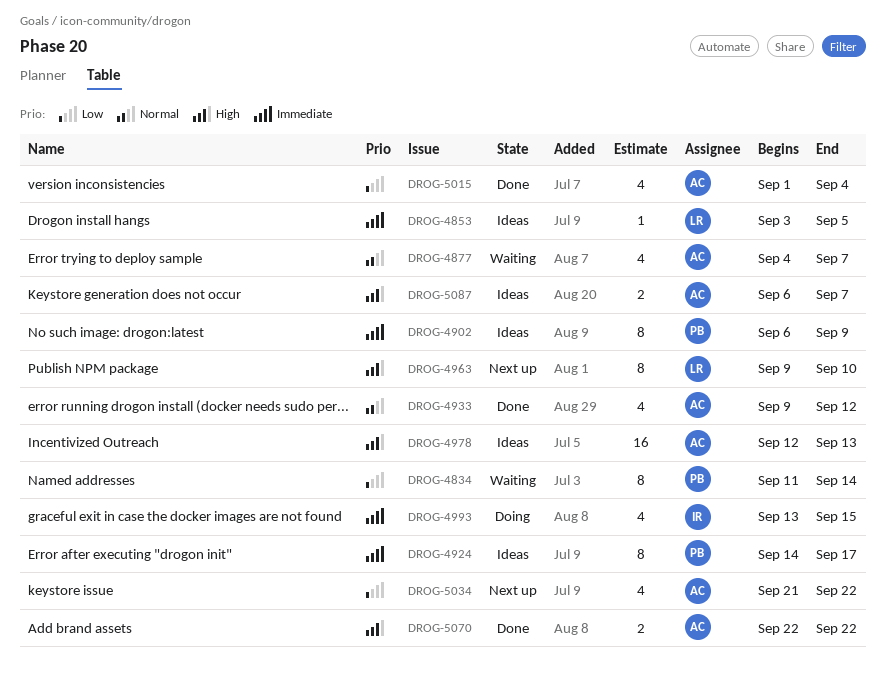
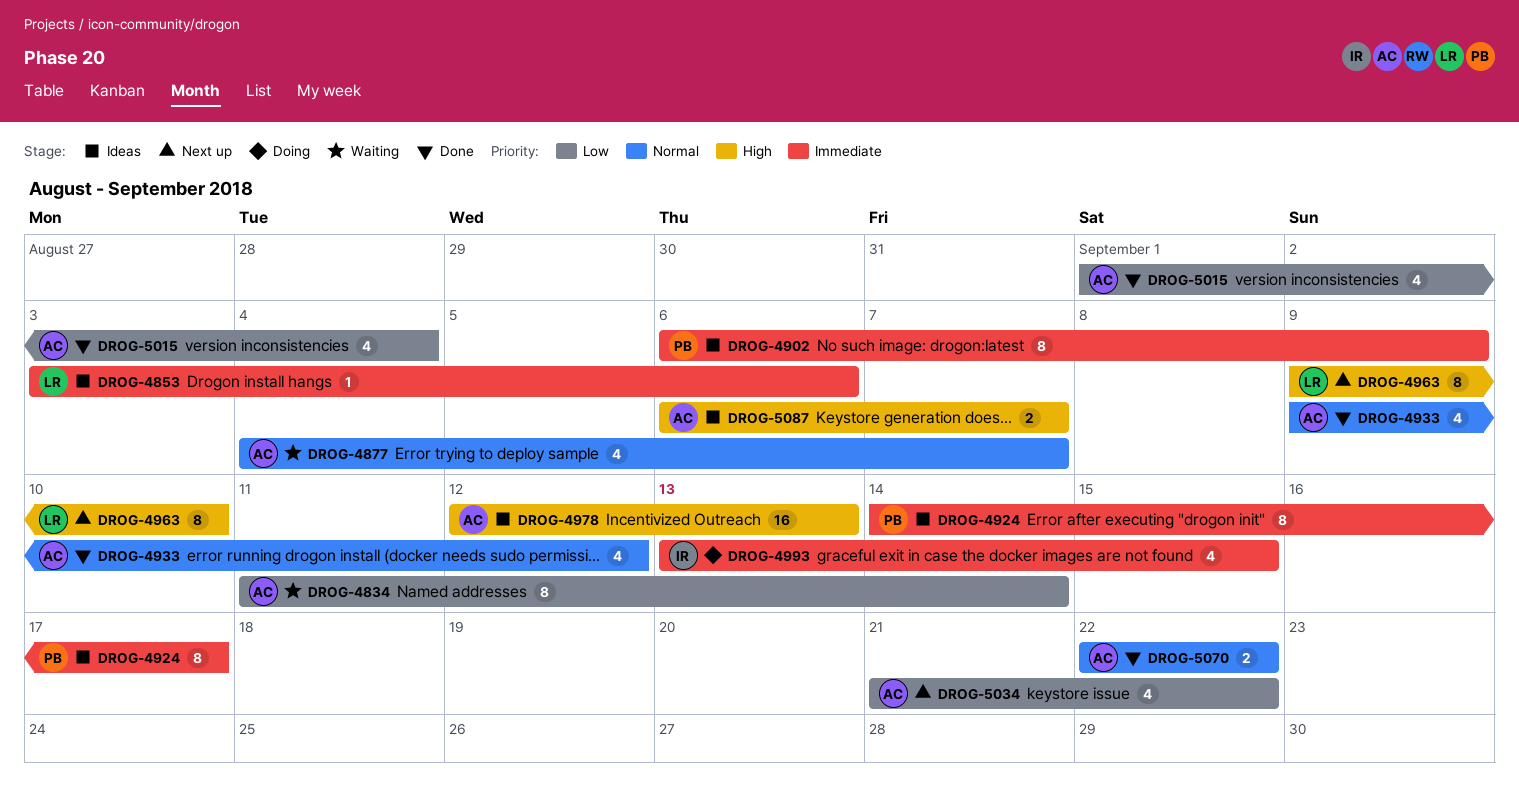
DROG-4834, owner: PB -> AC
DROG-4853, due: Sep 5 -> Sep 6
DROG-5070, priority: High -> Normal

